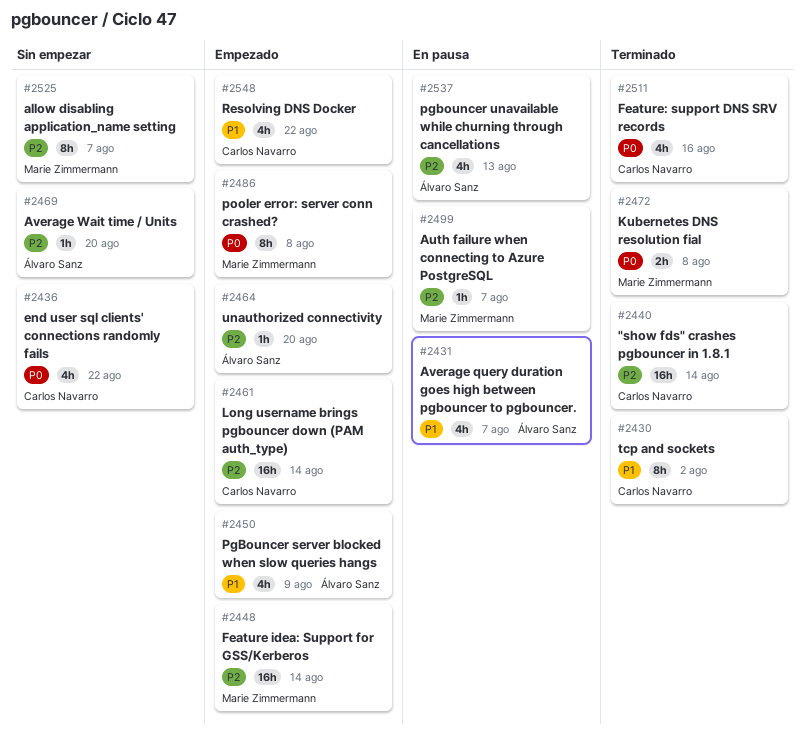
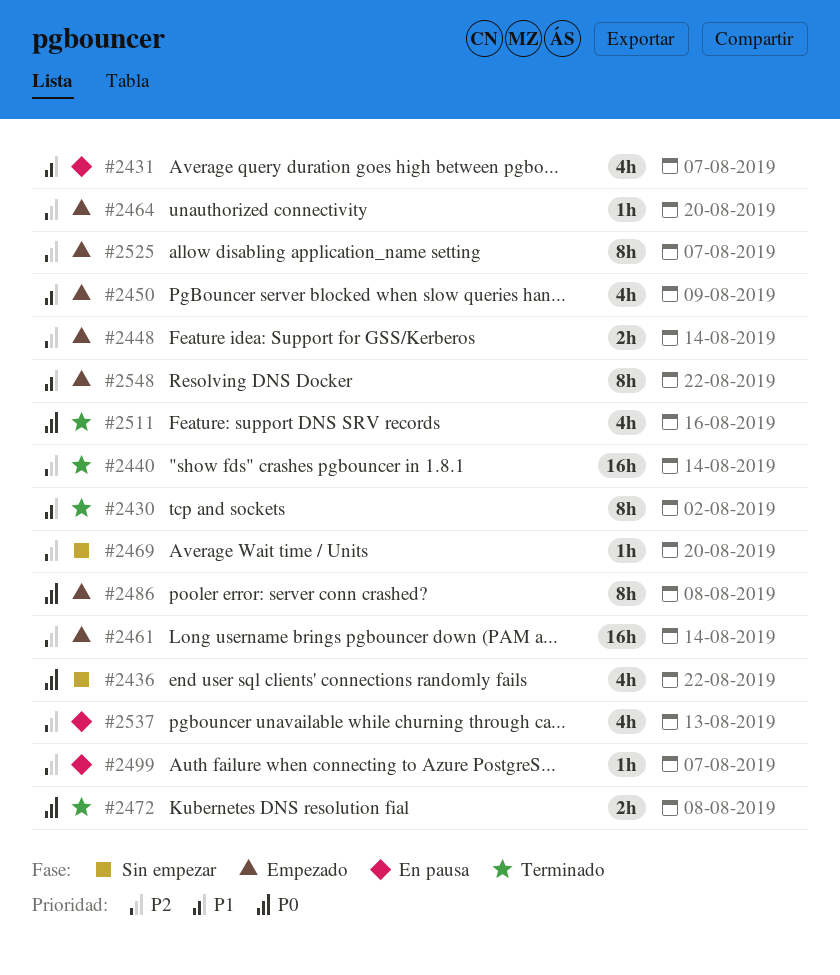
#2448, estimate: 16h -> 2h
#2525, status: Sin empezar -> Empezado
#2548, estimate: 4h -> 8h

